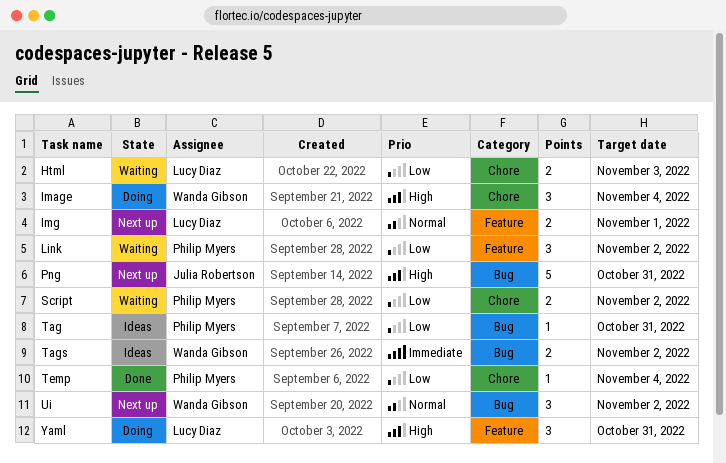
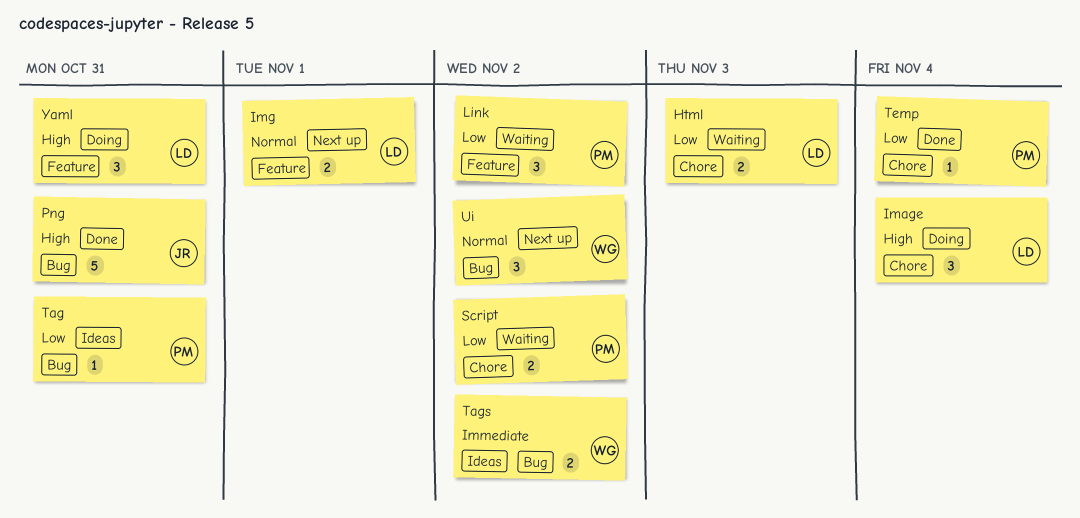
Image, owner: Wanda Gibson -> Lucy Diaz
Png, status: Next up -> Done

